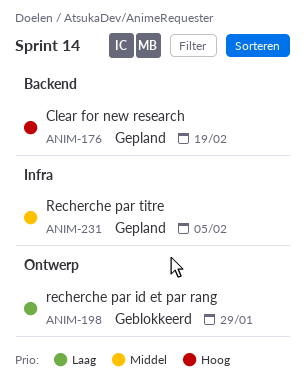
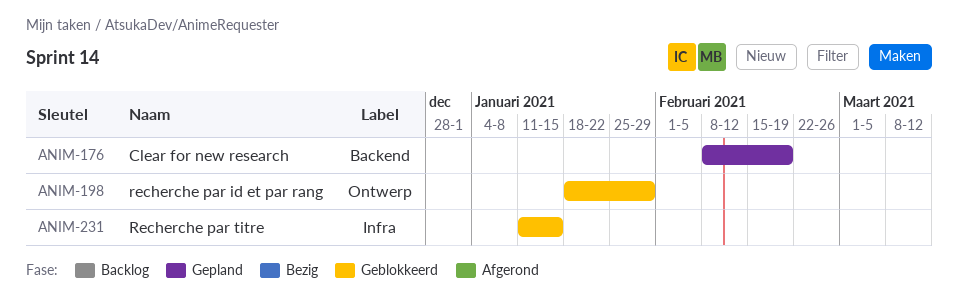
ANIM-231, status: Gepland -> Geblokkeerd
ANIM-231, due: Feb 5 -> Jan 15

